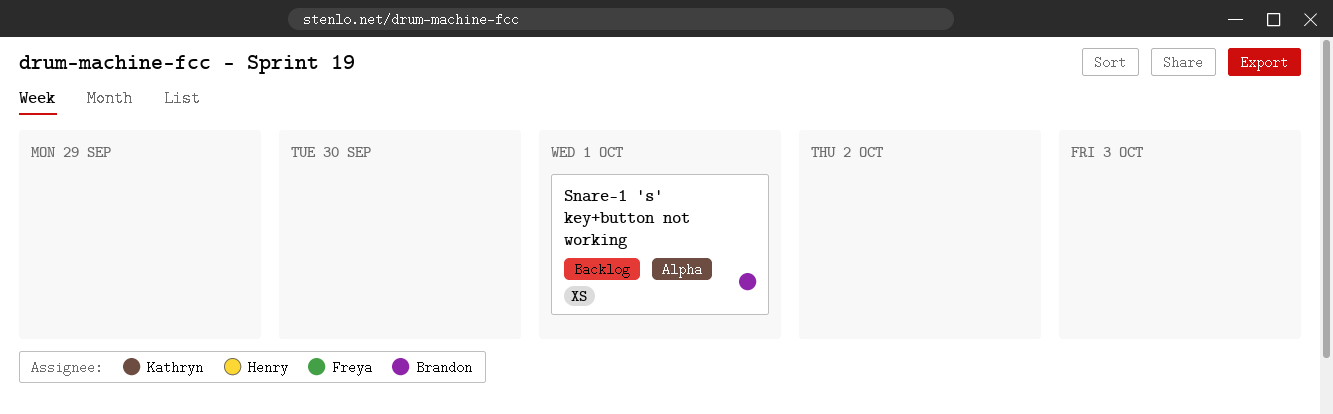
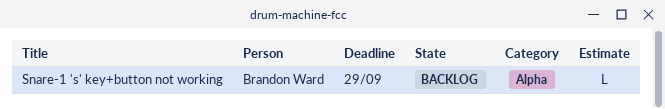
Snare-1 's' key+button not working, estimate: XS -> L
Snare-1 's' key+button not working, due: Oct 1 -> Sep 29

